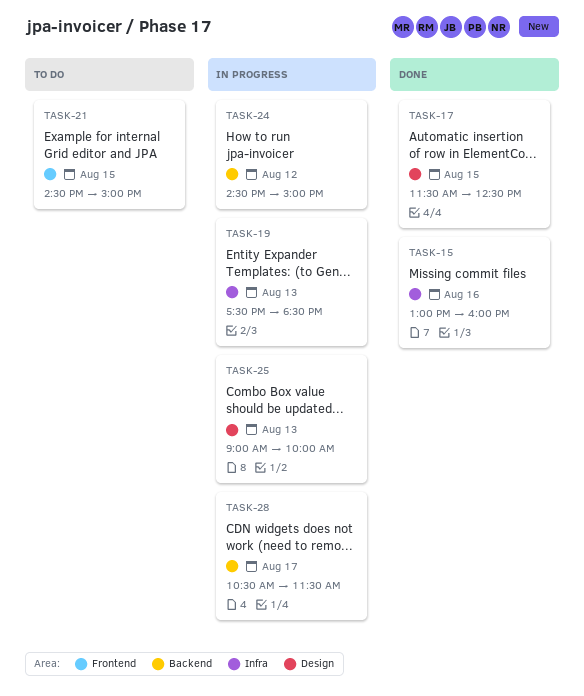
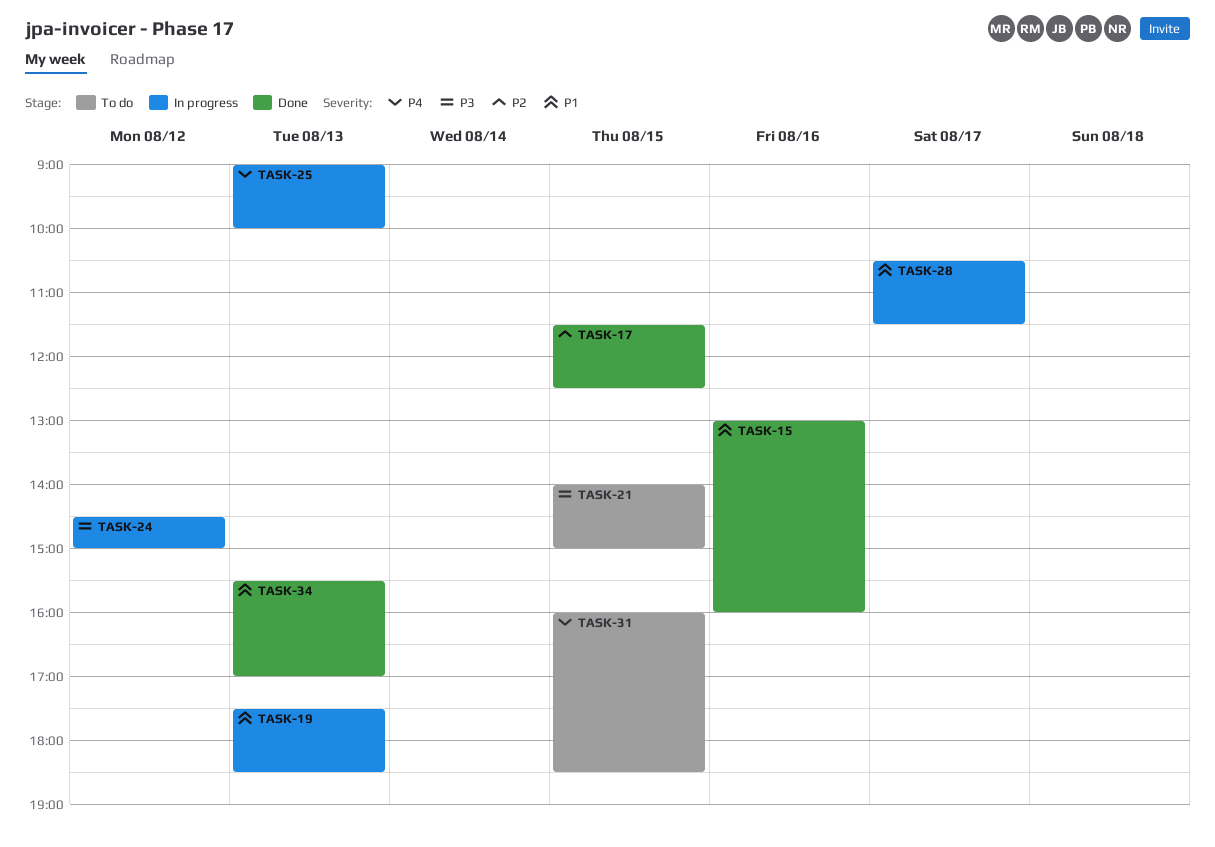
TASK-21, begins: 14:30 -> 14:00
TASK-31: none -> present
TASK-34: none -> present

